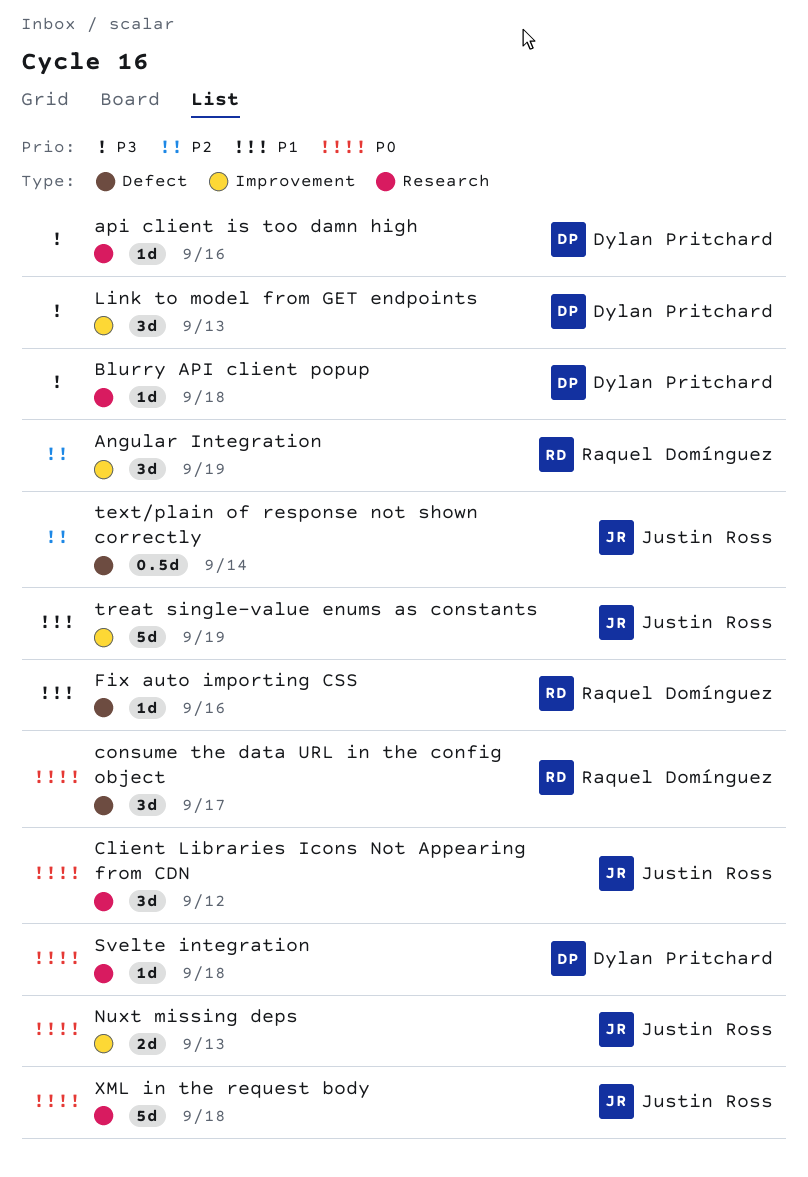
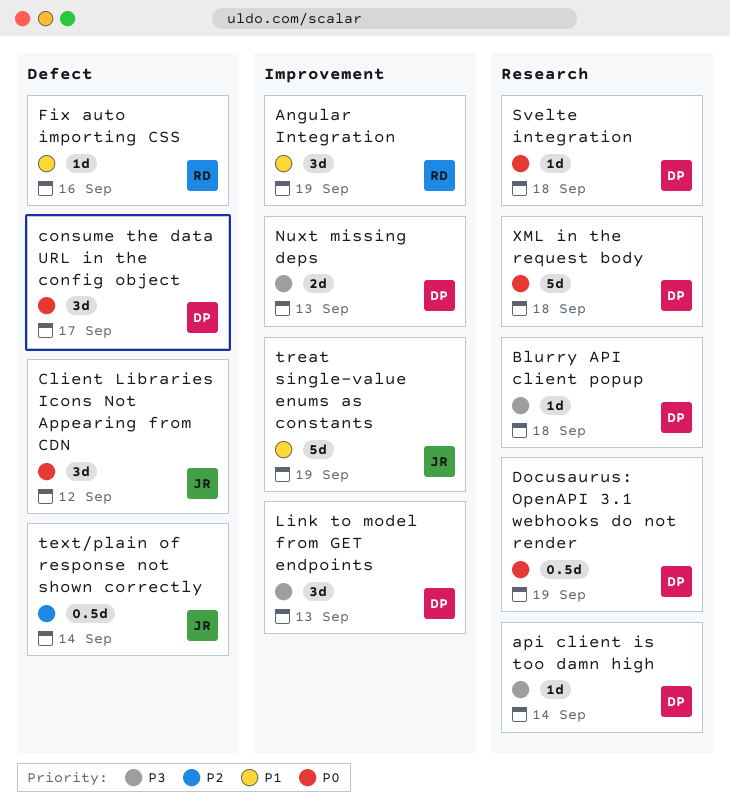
Angular Integration, priority: P2 -> P1
api client is too damn high, due: Sep 16 -> Sep 14
Client Libraries Icons Not Appearing from CDN, label: Research -> Defect
consume the data URL in the config object, owner: Raquel Domínguez -> Dylan Pritchard
Docusaurus: OpenAPI 3.1 webhooks do not render: none -> present
Nuxt missing deps, owner: Justin Ross -> Dylan Pritchard
Nuxt missing deps, priority: P0 -> P3
XML in the request body, owner: Justin Ross -> Dylan Pritchard

